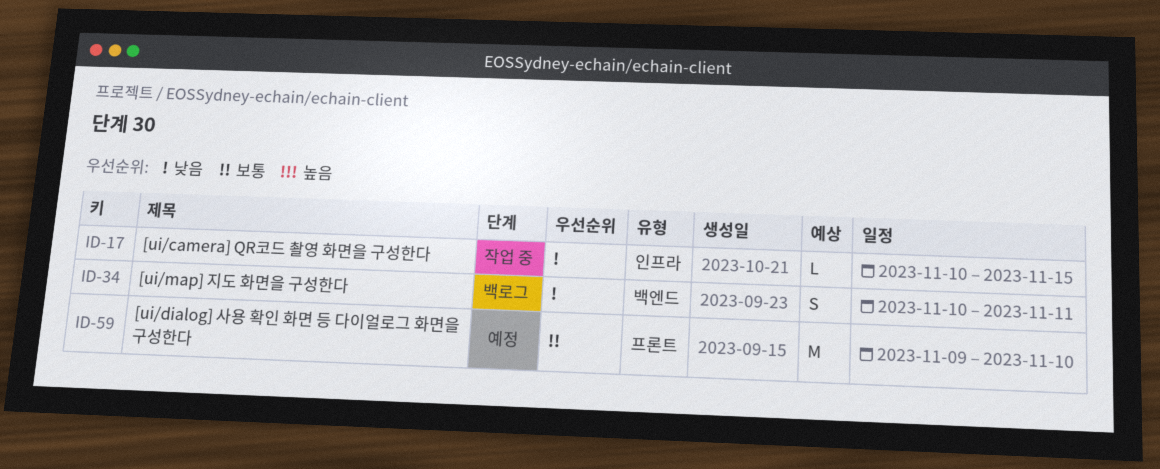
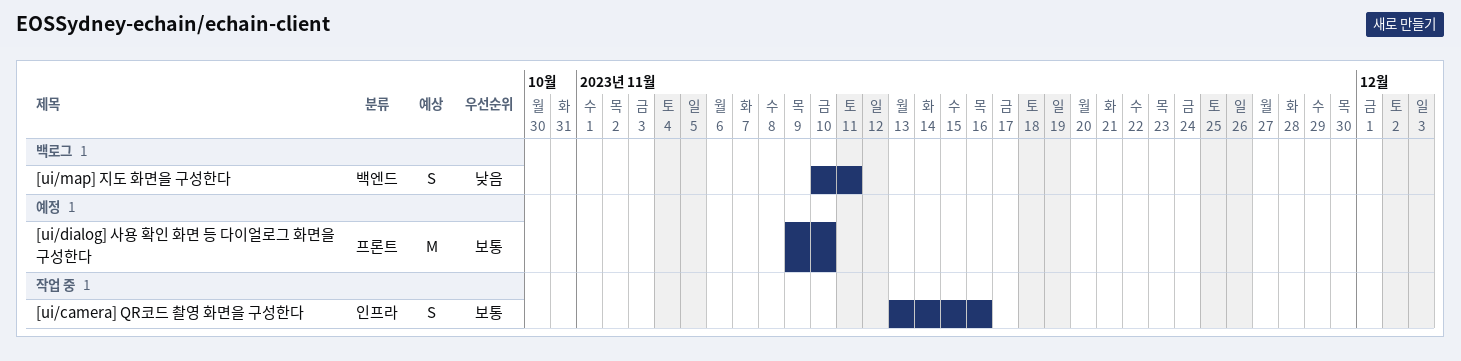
[ui/camera] QR코드 촬영 화면을 구성한다, priority: 낮음 -> 보통
[ui/camera] QR코드 촬영 화면을 구성한다, estimate: L -> S
[ui/camera] QR코드 촬영 화면을 구성한다, start: Nov 10 -> Nov 13
[ui/camera] QR코드 촬영 화면을 구성한다, due: Nov 15 -> Nov 16

